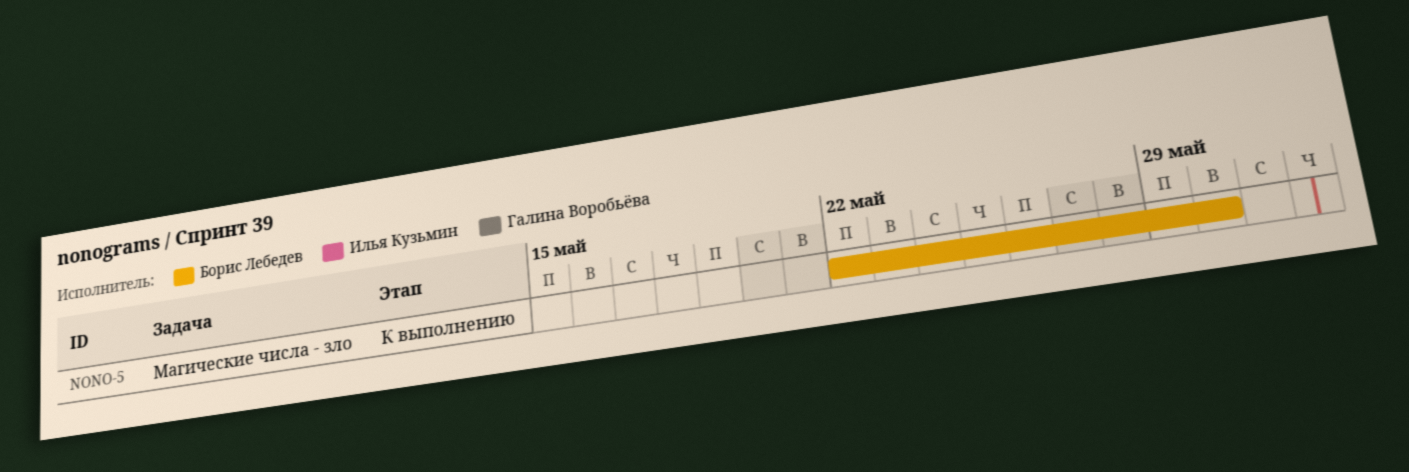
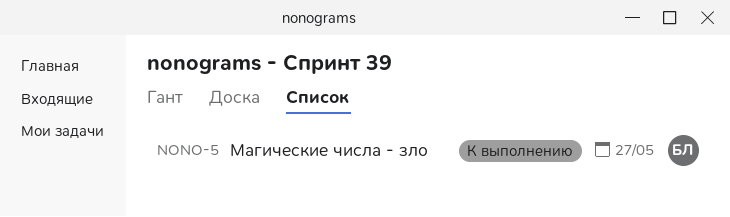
NONO-5, due: May 30 -> May 27

